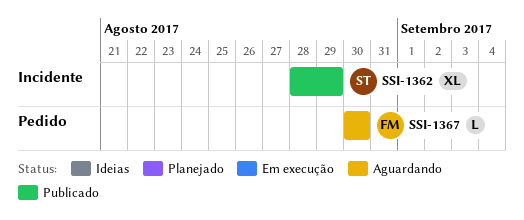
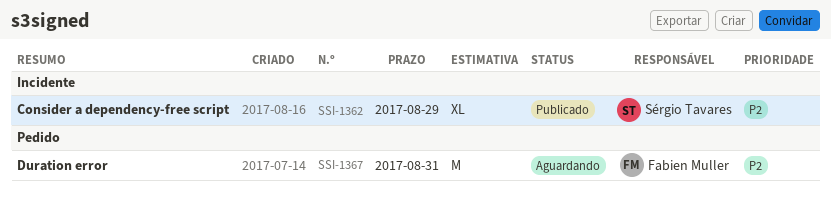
SSI-1367, estimate: L -> M
SSI-1367, due: Aug 30 -> Aug 31

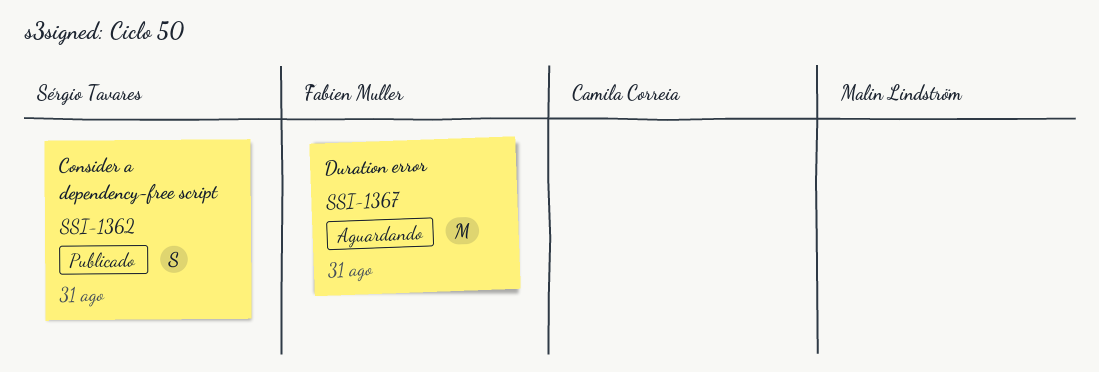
SSI-1362, estimate: XL -> S
SSI-1362, due: Aug 29 -> Aug 31

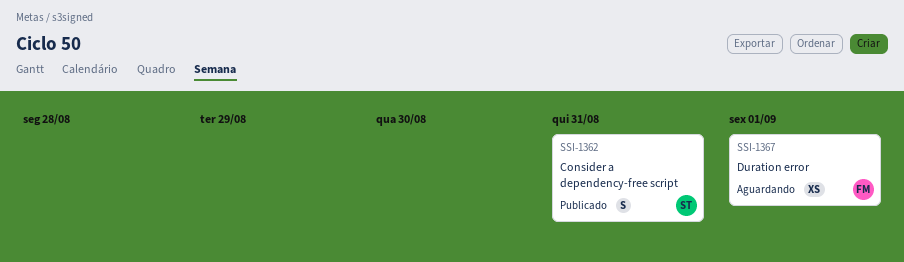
SSI-1367, estimate: M -> XS
SSI-1367, due: Aug 31 -> Sep 1

